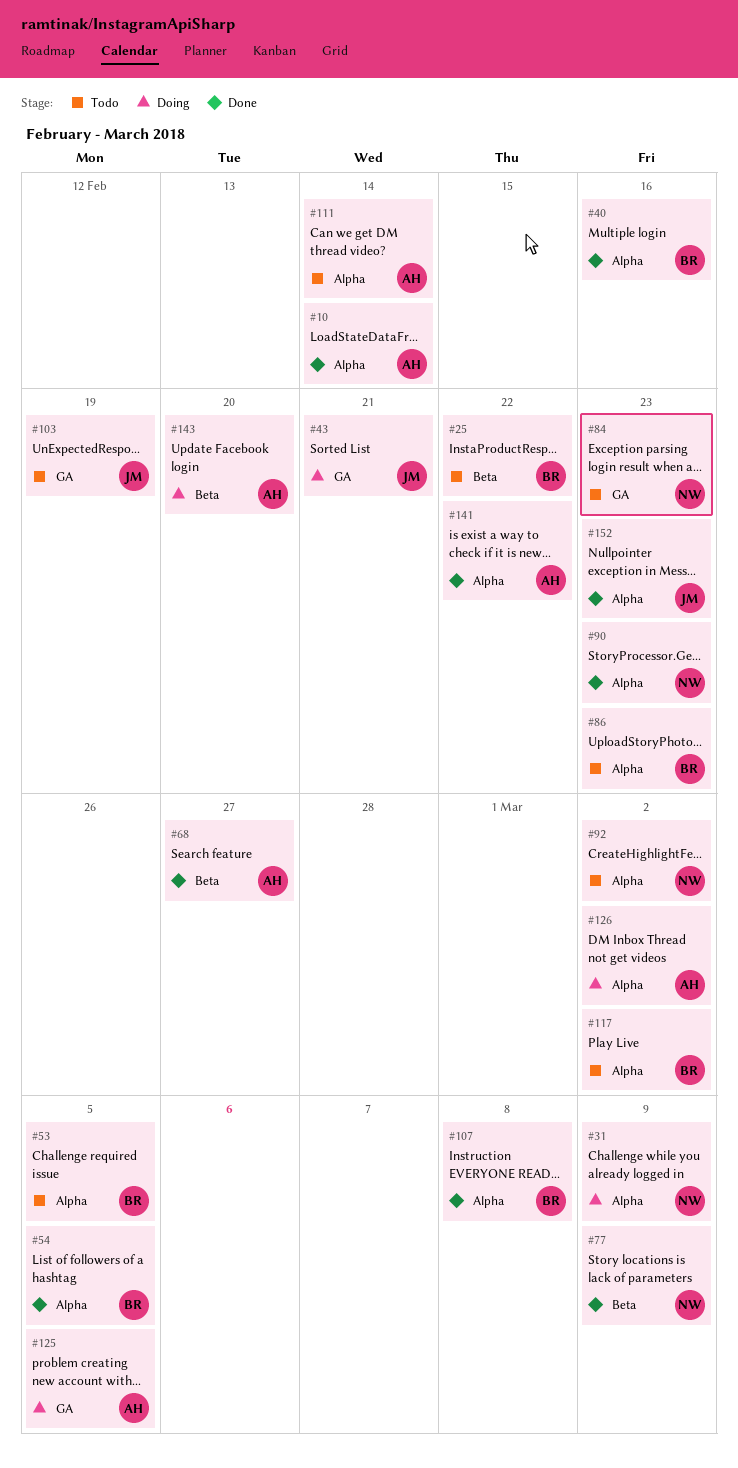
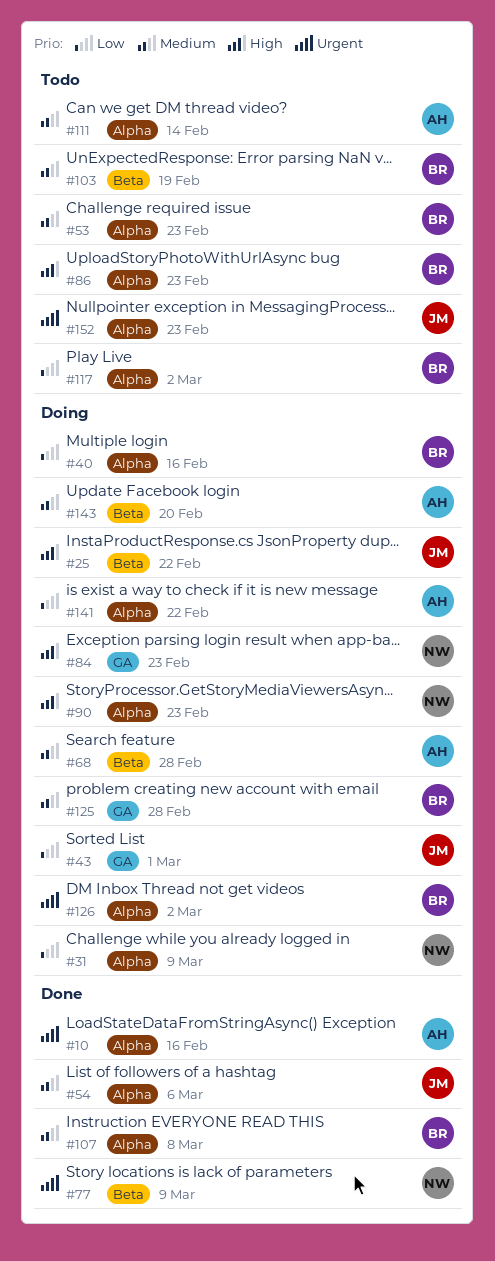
#10, due: Feb 14 -> Feb 16
#25, status: Todo -> Doing
#25, owner: BR -> JM
#40, status: Done -> Doing
#43, due: Feb 21 -> Mar 1
#53, due: Mar 5 -> Feb 23
#54, owner: BR -> JM
#54, due: Mar 5 -> Mar 6
#68, status: Done -> Doing
#68, due: Feb 27 -> Feb 28
#84, status: Todo -> Doing
#90, status: Done -> Doing
#92: present -> none
#103, owner: JM -> BR
#103, label: GA -> Beta
#125, owner: AH -> BR
#125, due: Mar 5 -> Feb 28
#126, owner: AH -> BR
#141, status: Done -> Doing
#152, status: Done -> Todo

